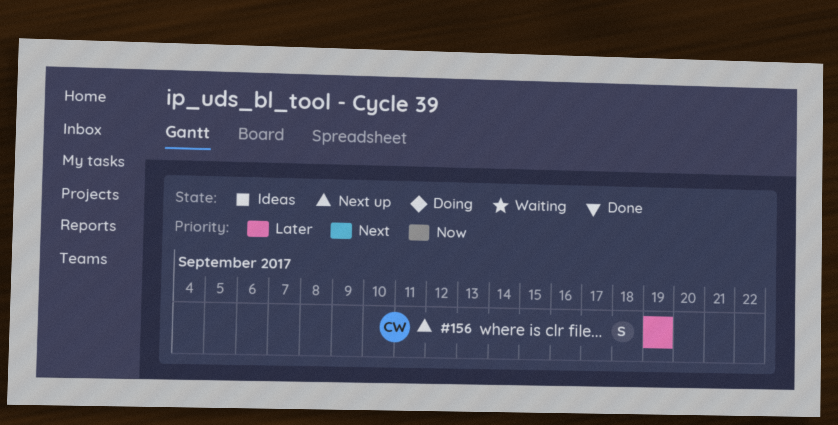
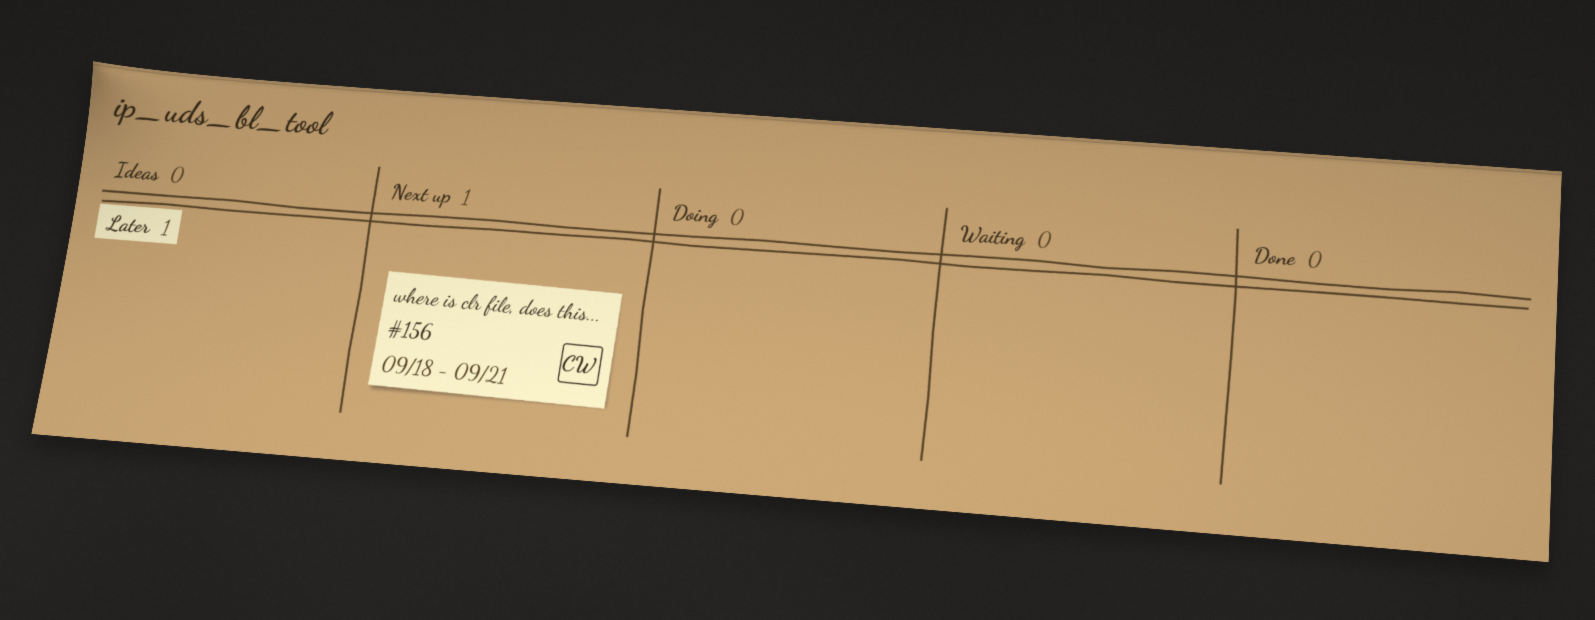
#156, start: Sep 19 -> Sep 18
#156, due: Sep 19 -> Sep 21

